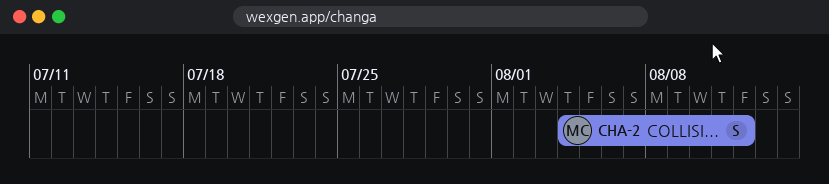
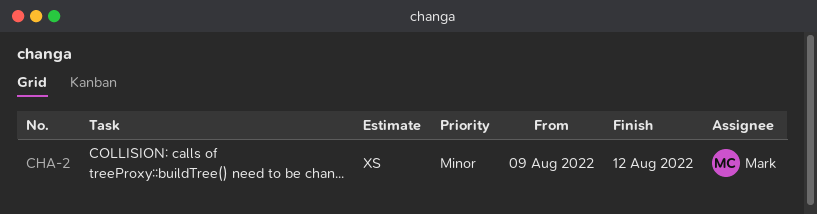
CHA-2, estimate: S -> XS
CHA-2, start: Aug 4 -> Aug 9

